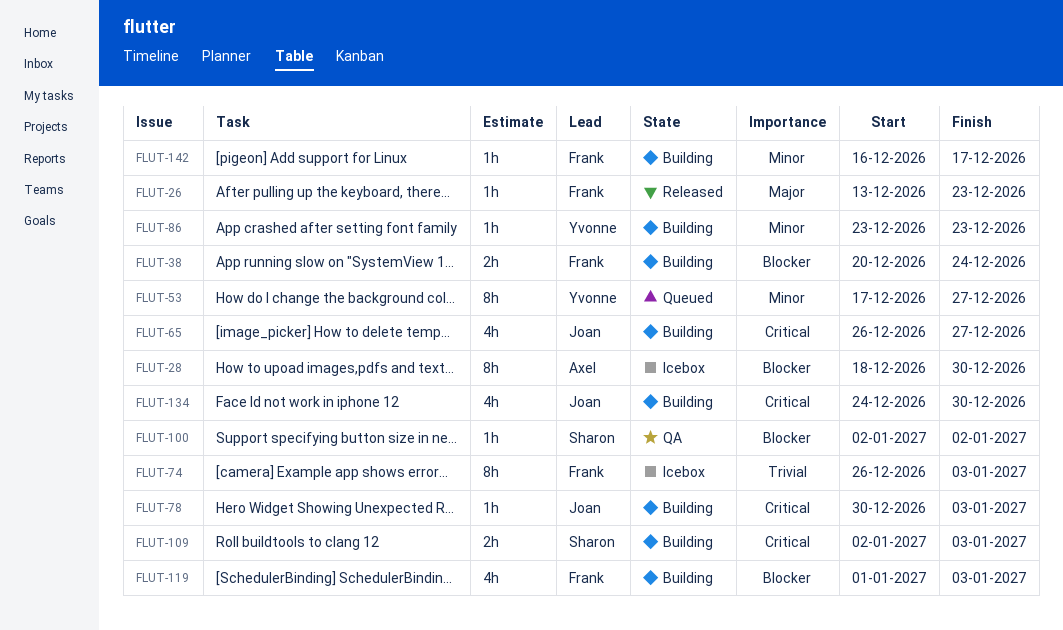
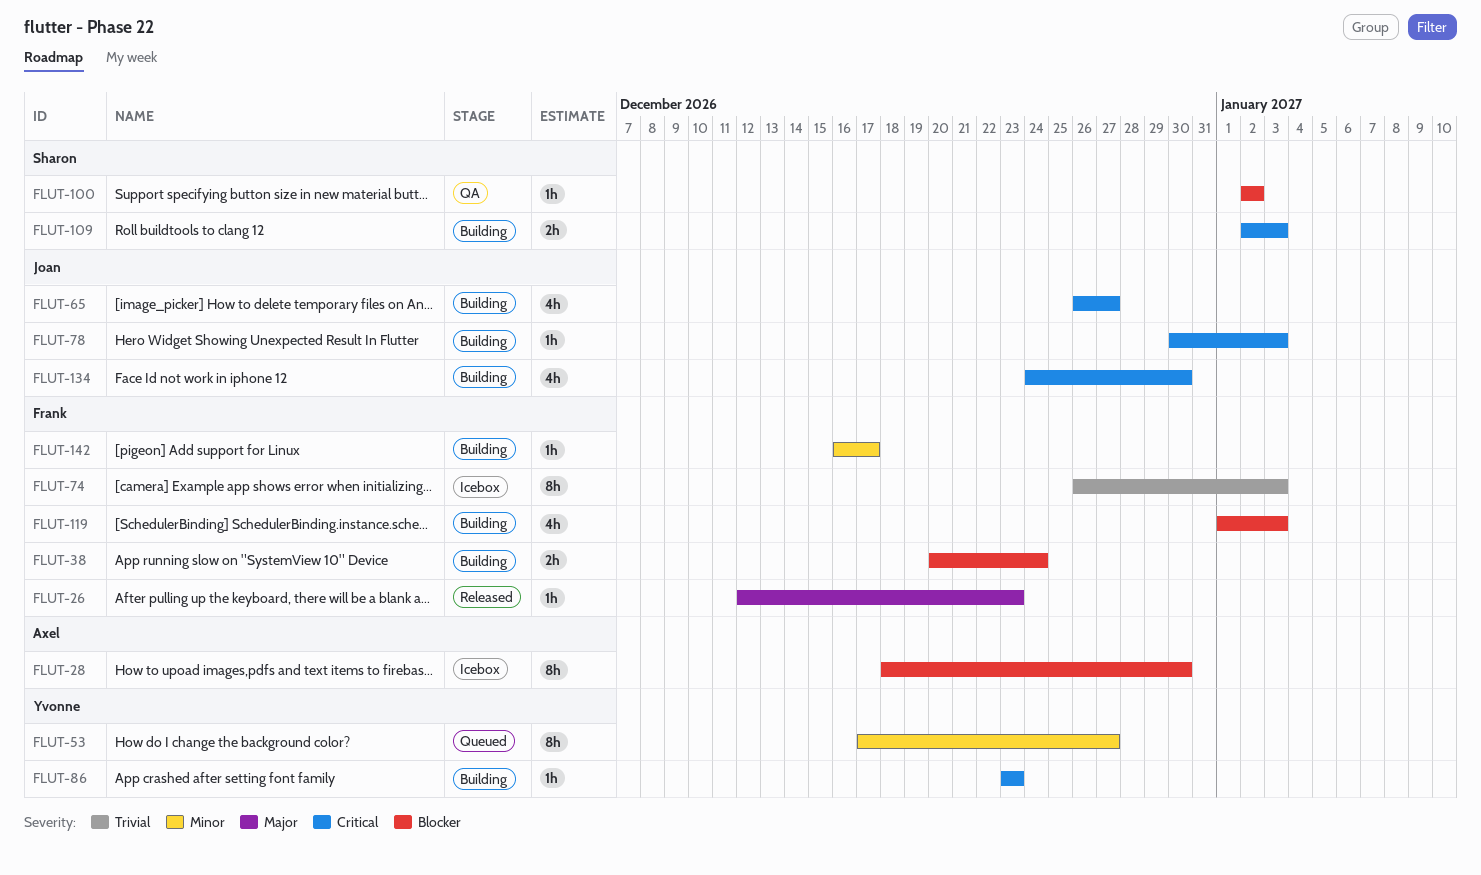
FLUT-26, start: Dec 13 -> Dec 12
FLUT-86, priority: Minor -> Critical

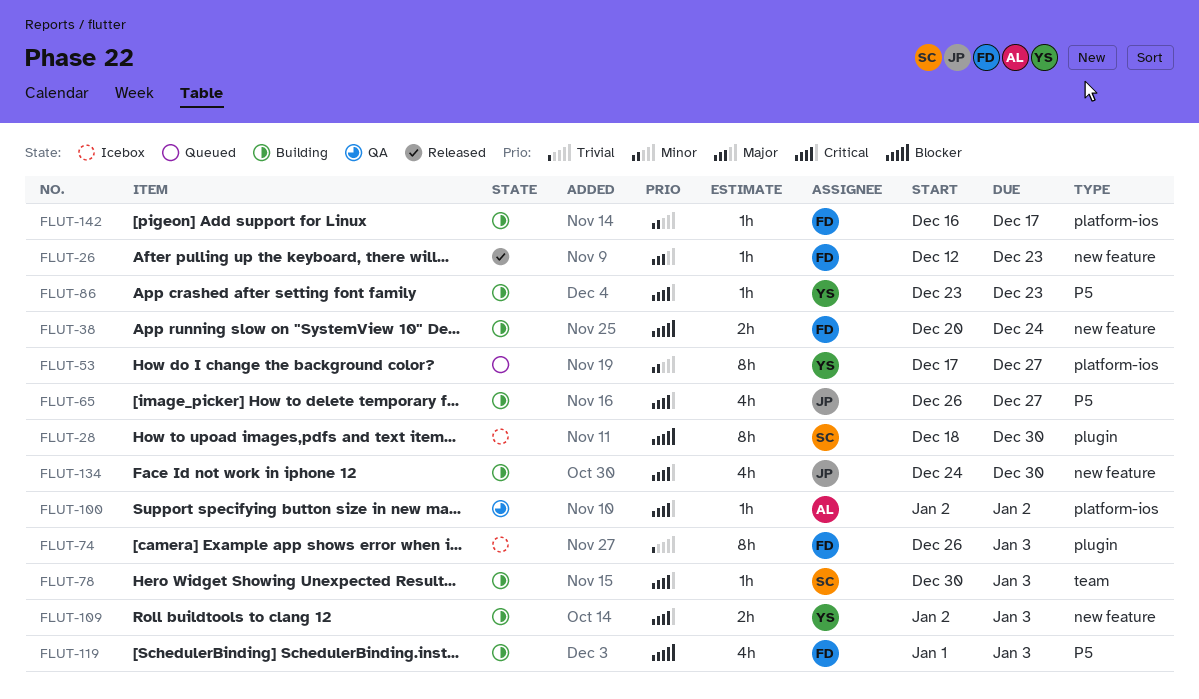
FLUT-28, owner: Axel -> Sharon
FLUT-78, owner: Joan -> Sharon
FLUT-100, owner: Sharon -> Axel
FLUT-100, priority: Blocker -> Critical
FLUT-109, owner: Sharon -> Yvonne

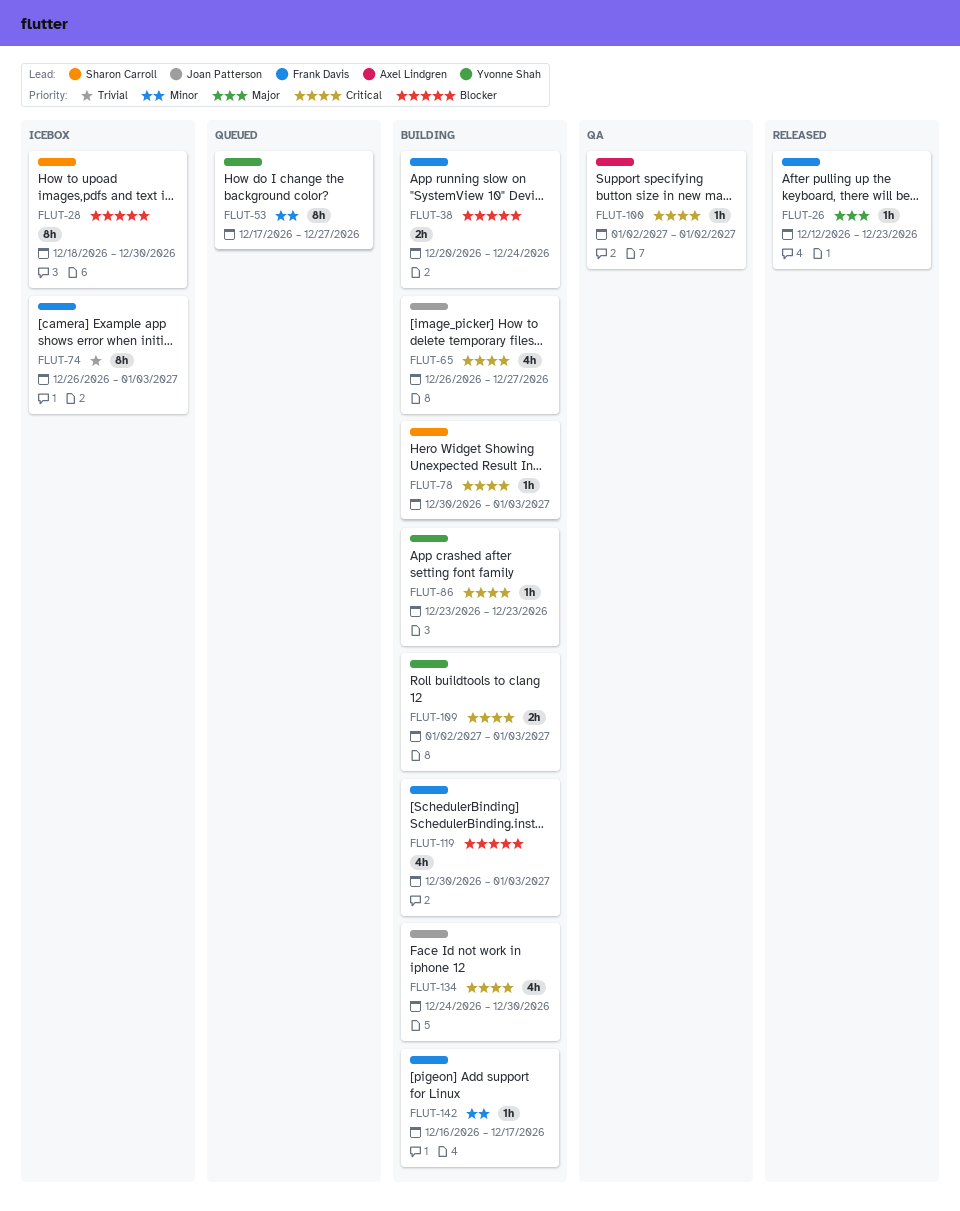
FLUT-119, start: Jan 1 -> Dec 30

